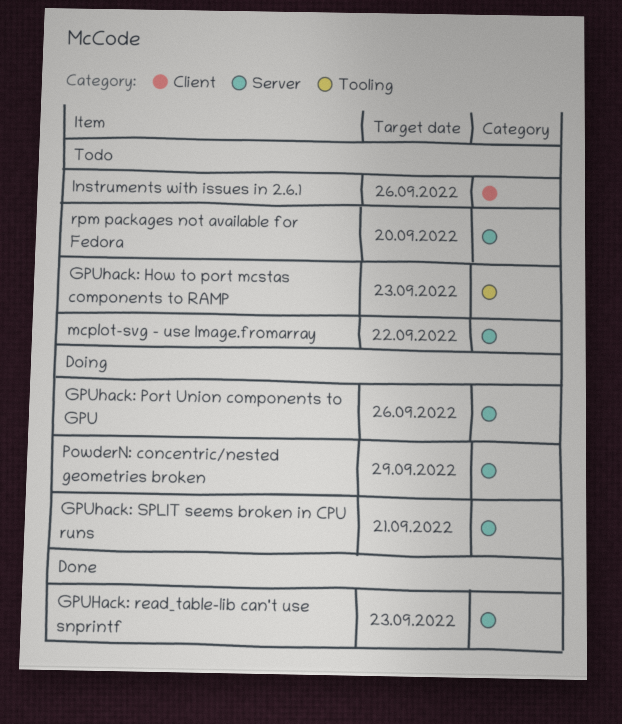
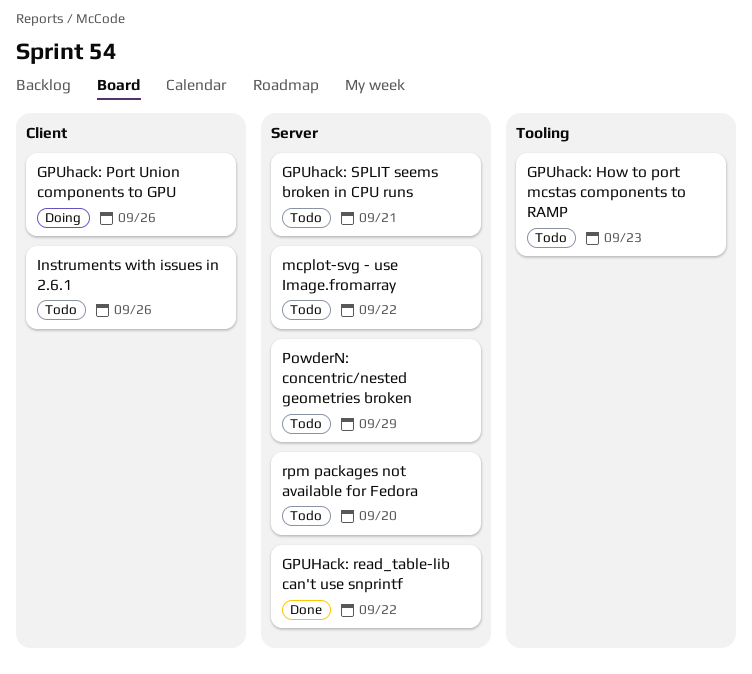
GPUhack: Port Union components to GPU, label: Server -> Client
GPUHack: read_table-lib can't use snprintf, due: Sep 23 -> Sep 22
GPUhack: SPLIT seems broken in CPU runs, status: Doing -> Todo
PowderN: concentric/nested geometries broken, status: Doing -> Todo

